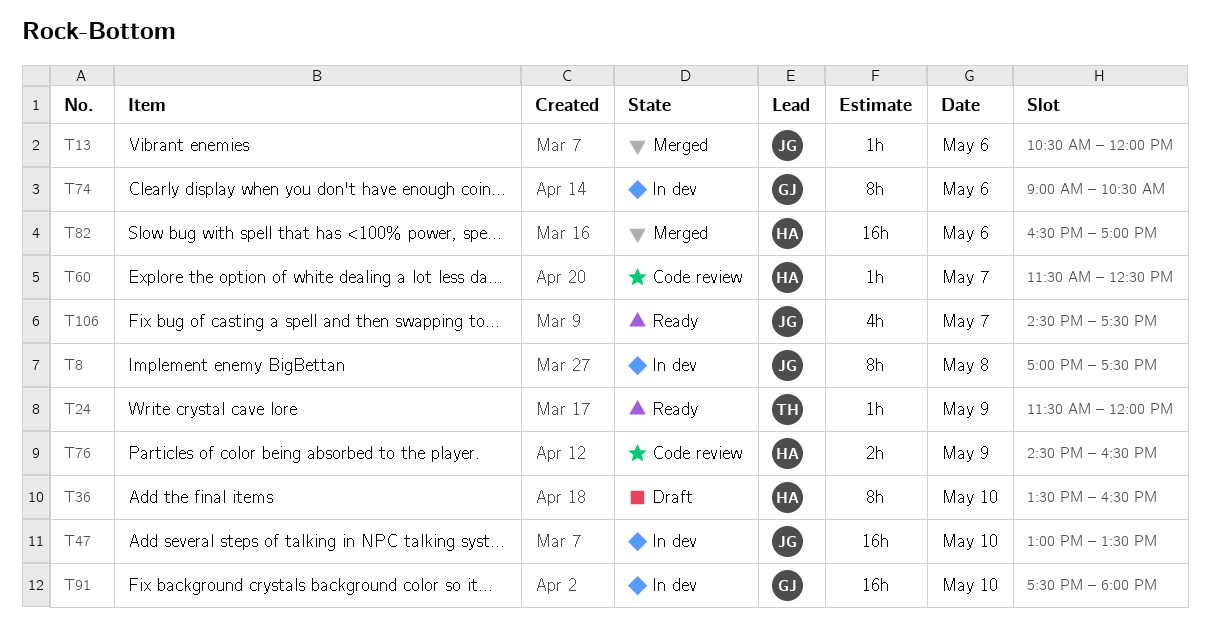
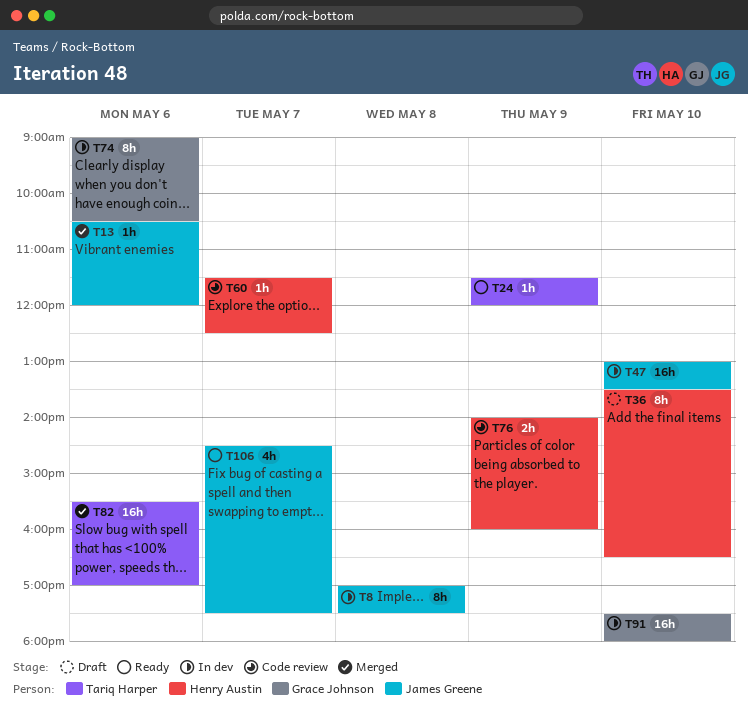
T76, begins: 14:30 -> 14:00
T76, ends: 16:30 -> 16:00
T82, owner: Henry Austin -> Tariq Harper
T82, begins: 16:30 -> 15:30

